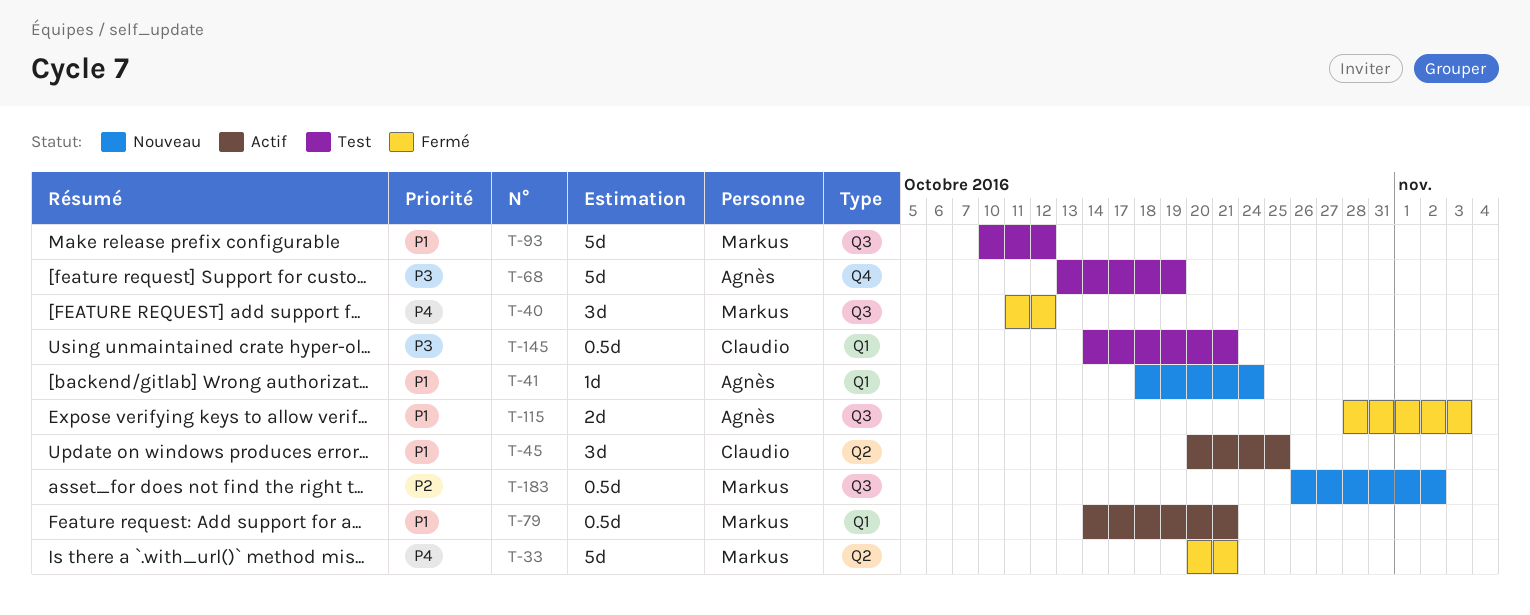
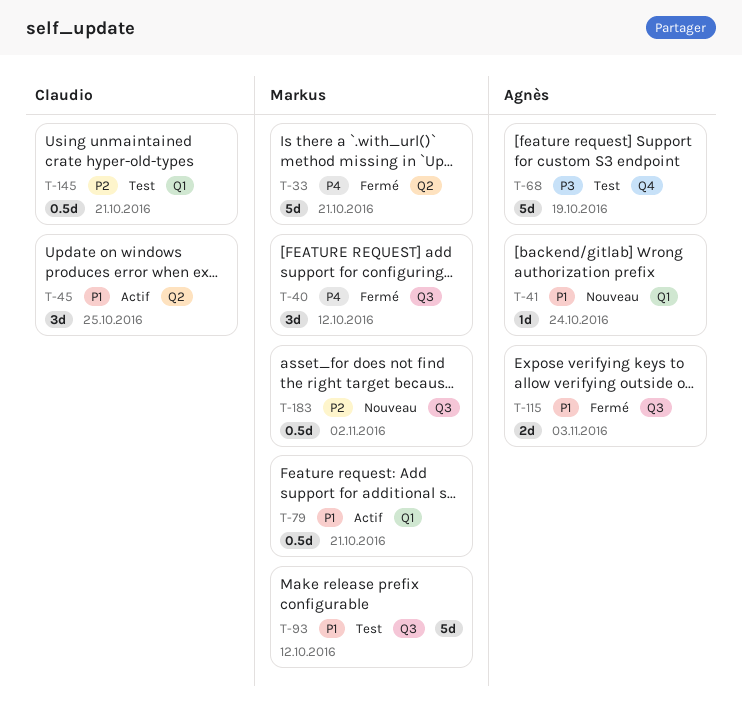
T-145, priority: P3 -> P2

